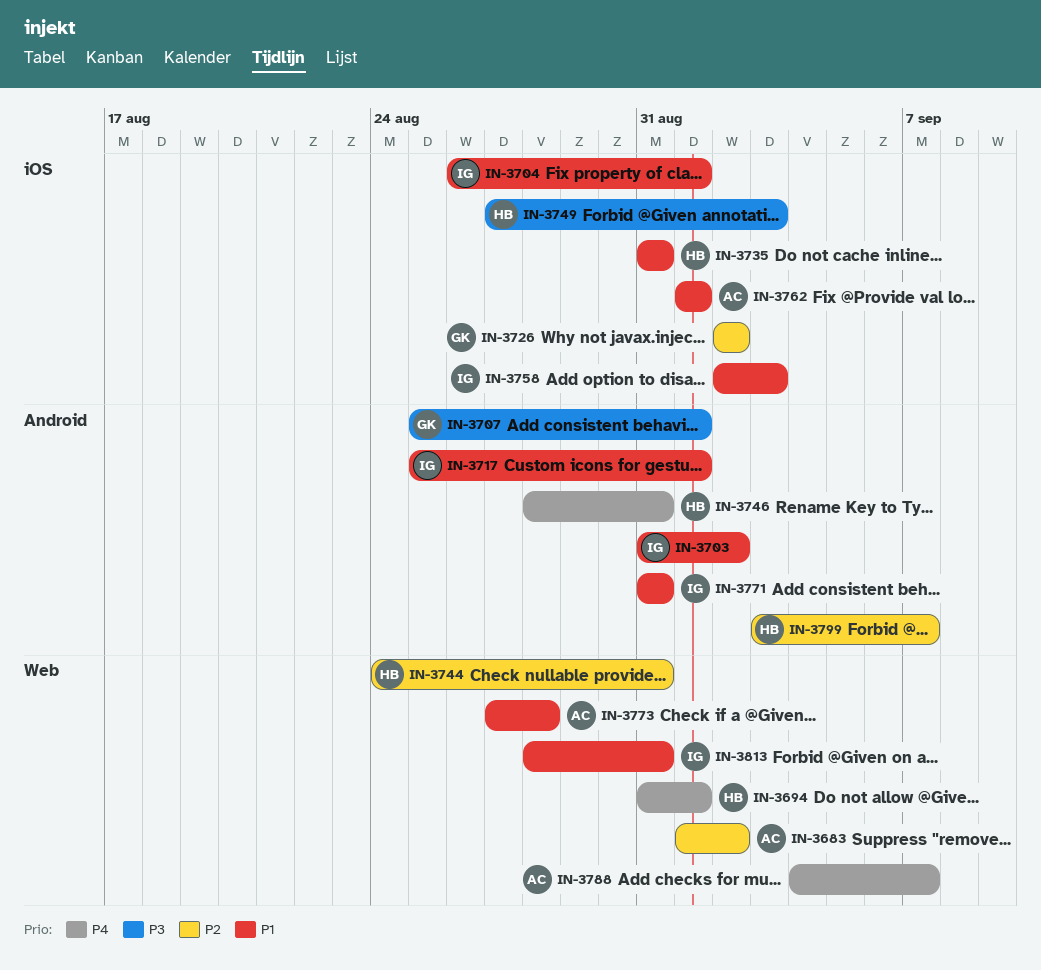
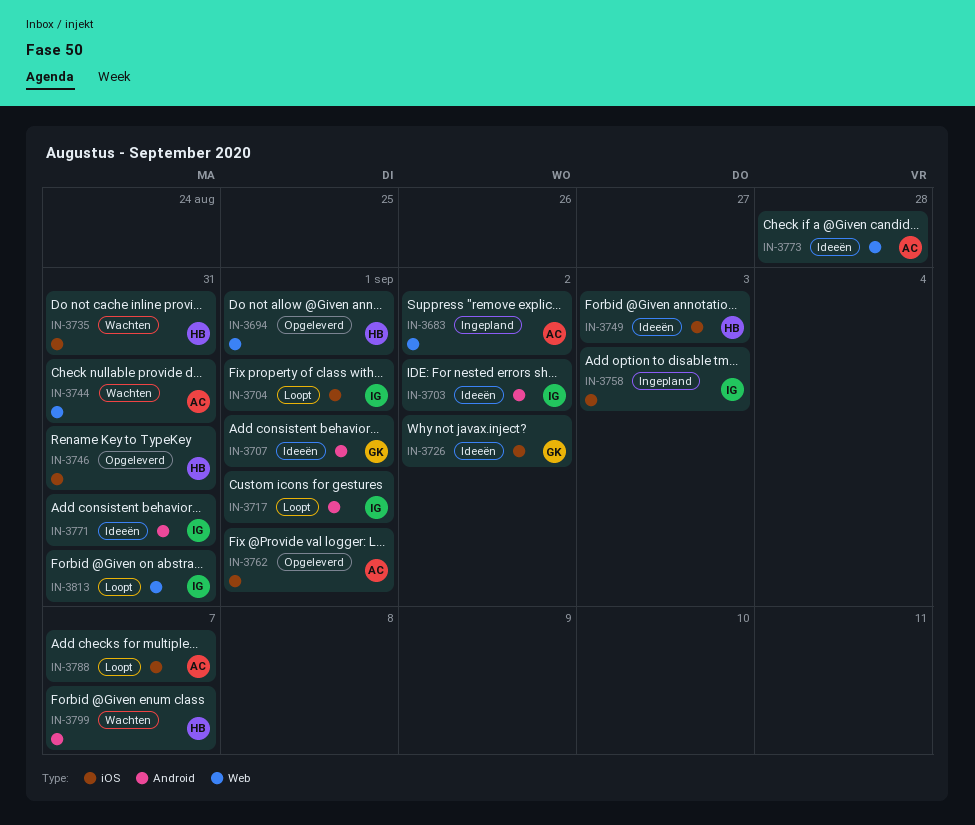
IN-3744, owner: HB -> AC
IN-3746, label: Android -> iOS
IN-3788, label: Web -> iOS

